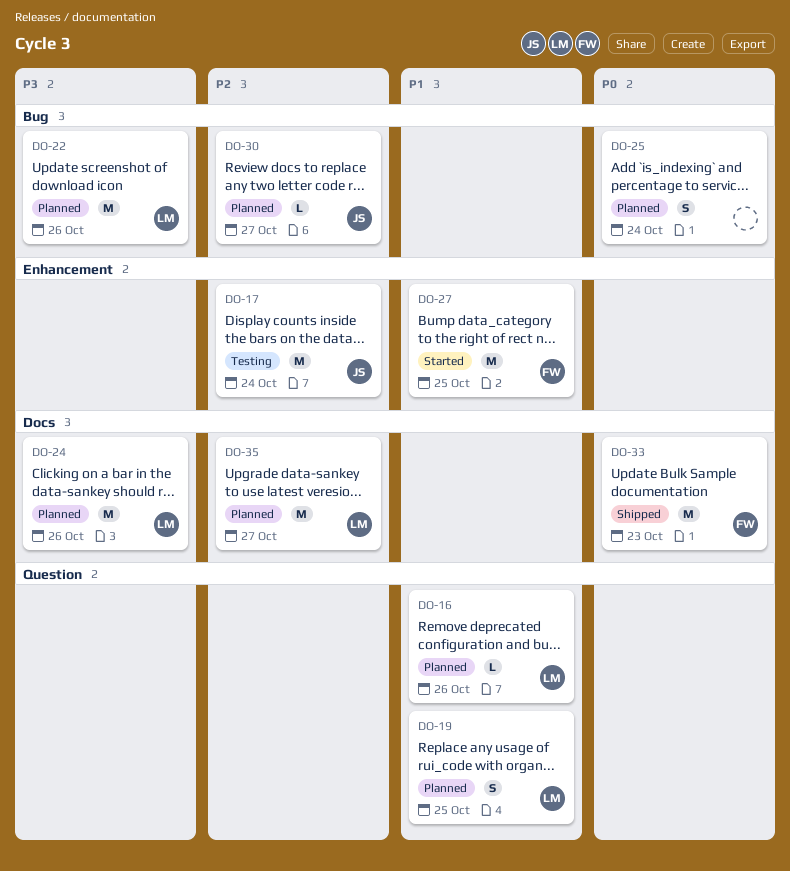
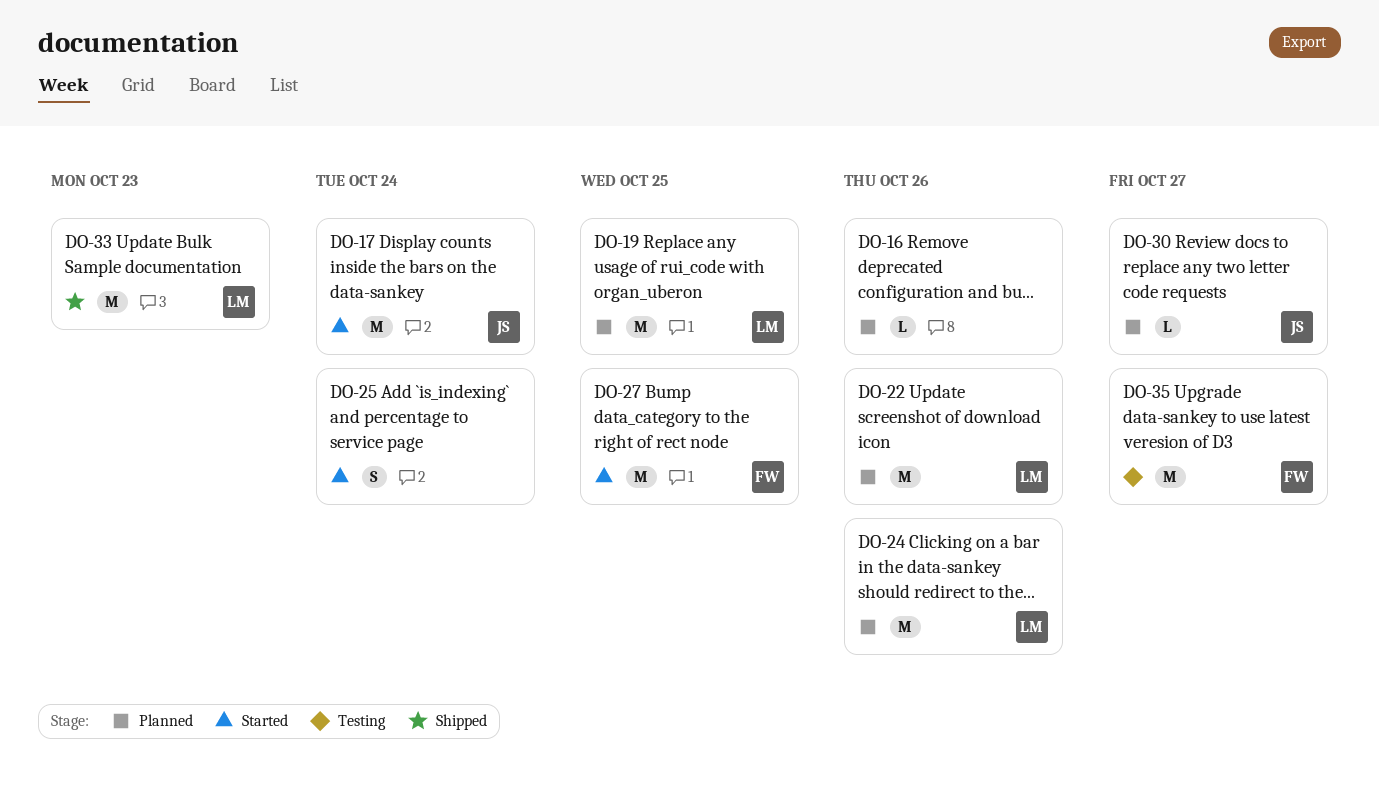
DO-16, owner: LM -> none
DO-17, status: Testing -> Started
DO-19, estimate: S -> M
DO-25, status: Planned -> Started
DO-33, owner: FW -> LM
DO-35, status: Planned -> Testing
DO-35, owner: LM -> FW

